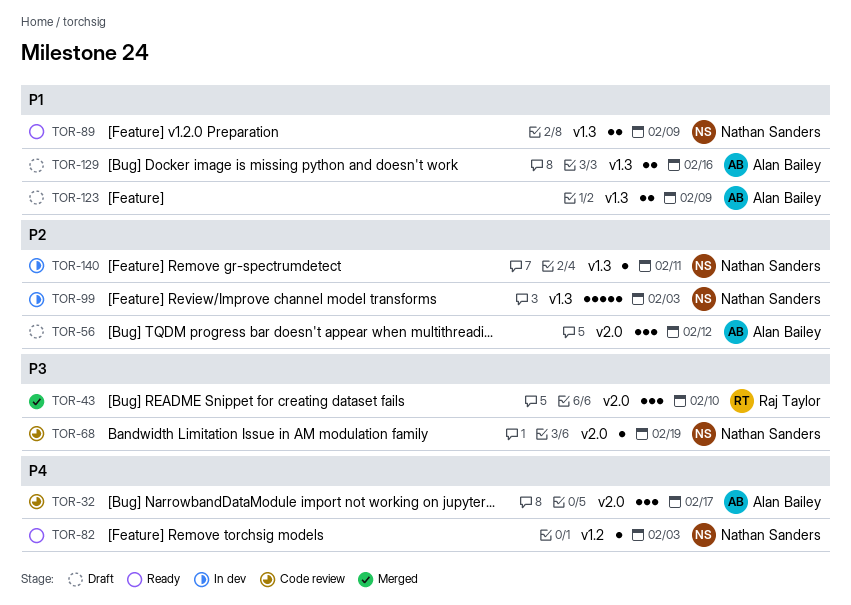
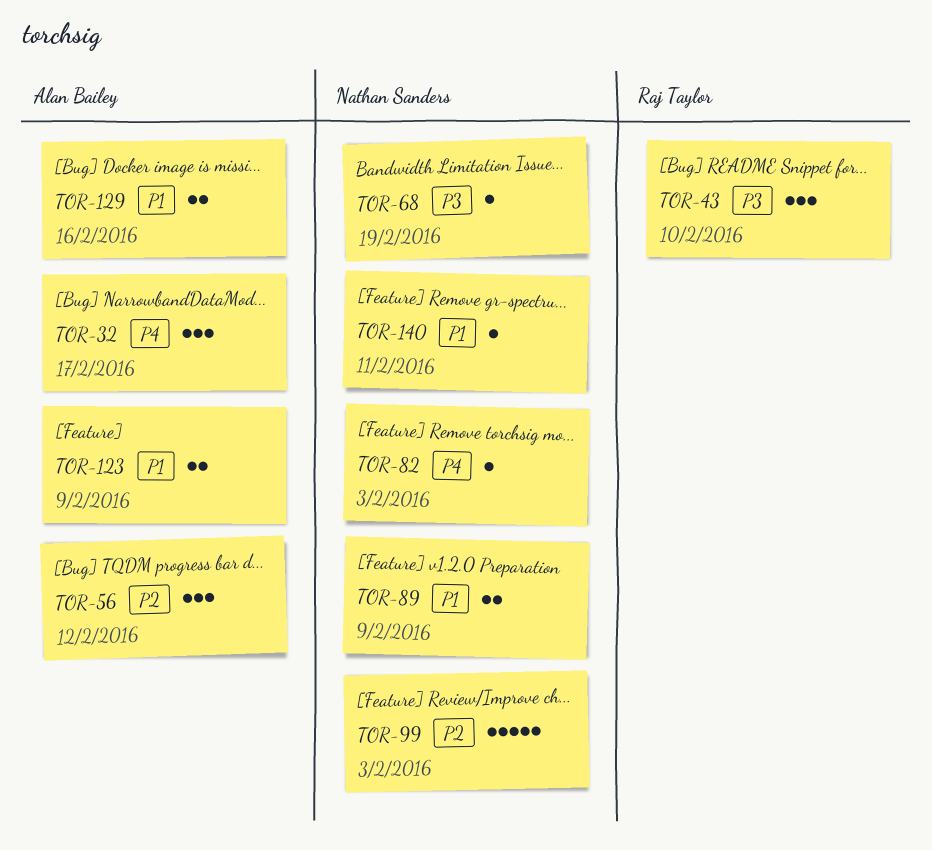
TOR-140, priority: P2 -> P1

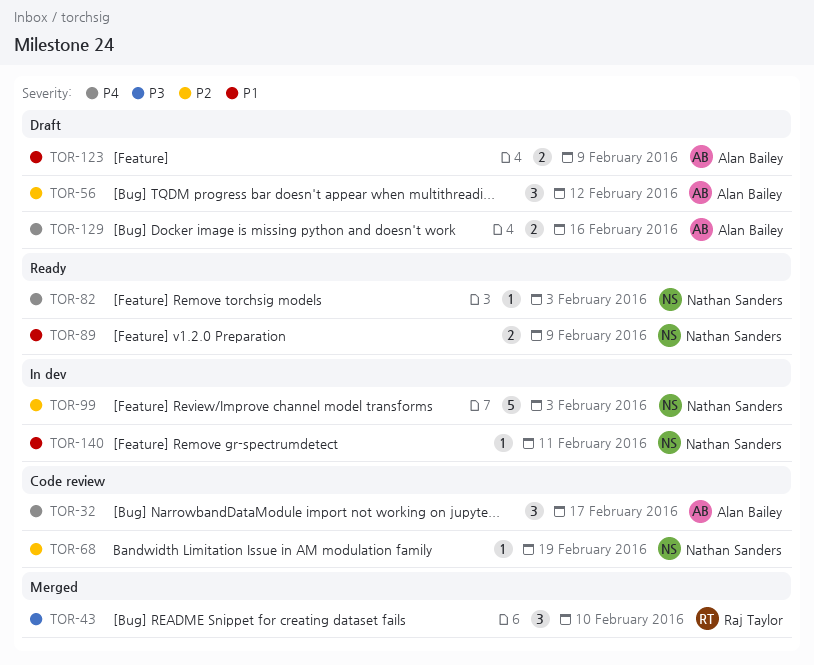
TOR-68, priority: P3 -> P2
TOR-129, priority: P1 -> P4

